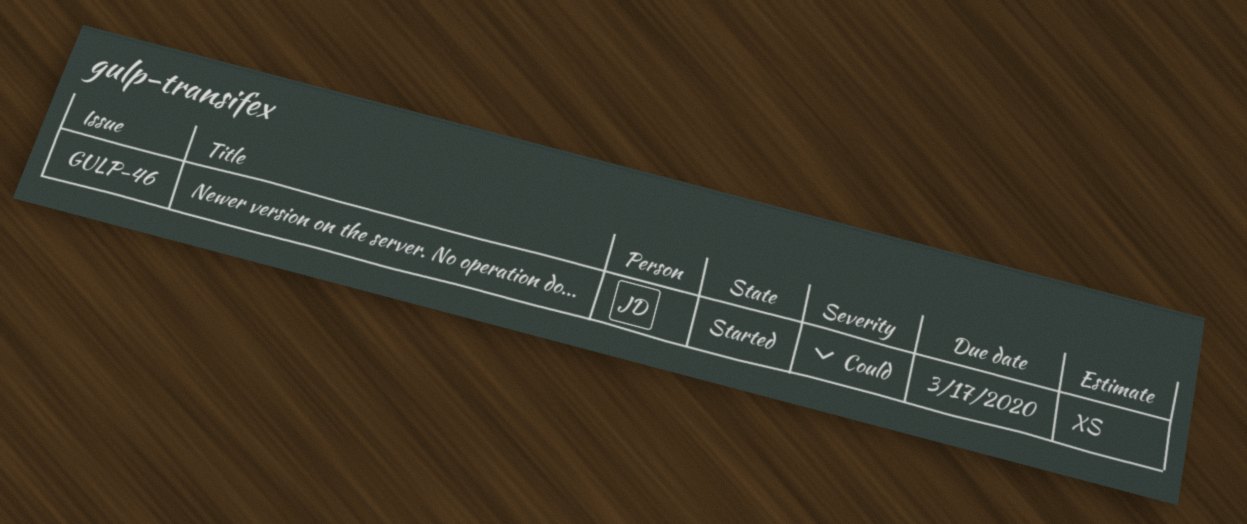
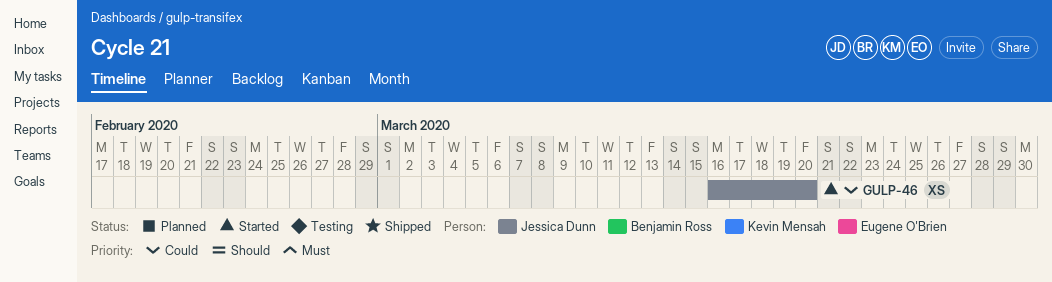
GULP-46, due: Mar 17 -> Mar 20

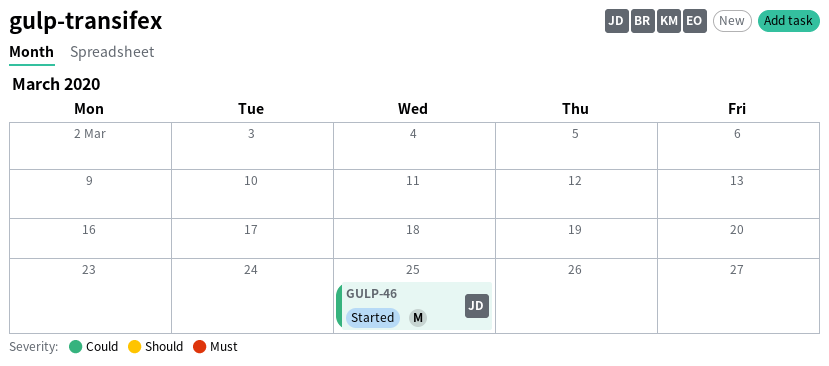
GULP-46, estimate: XS -> M
GULP-46, due: Mar 20 -> Mar 25

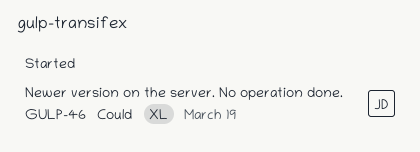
GULP-46, estimate: M -> XL
GULP-46, due: Mar 25 -> Mar 19

